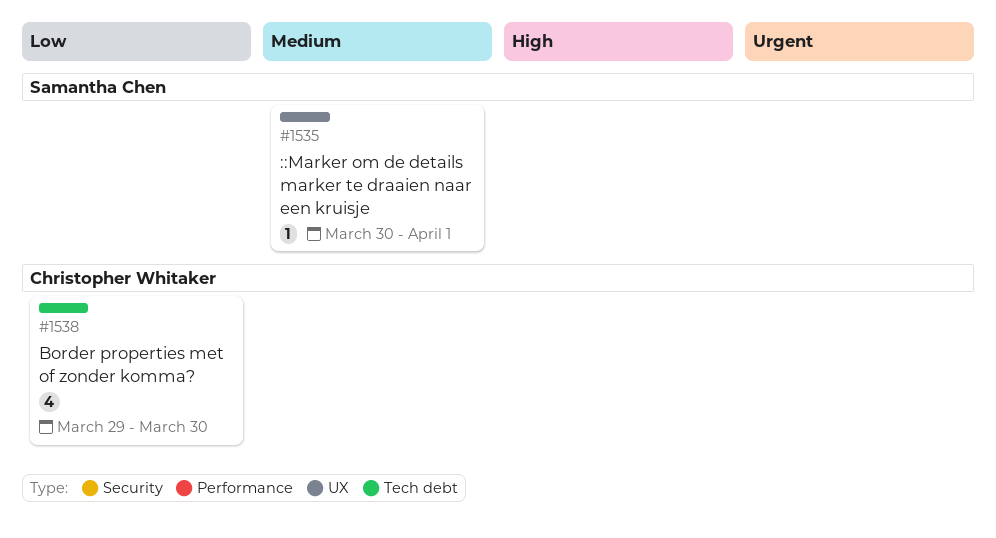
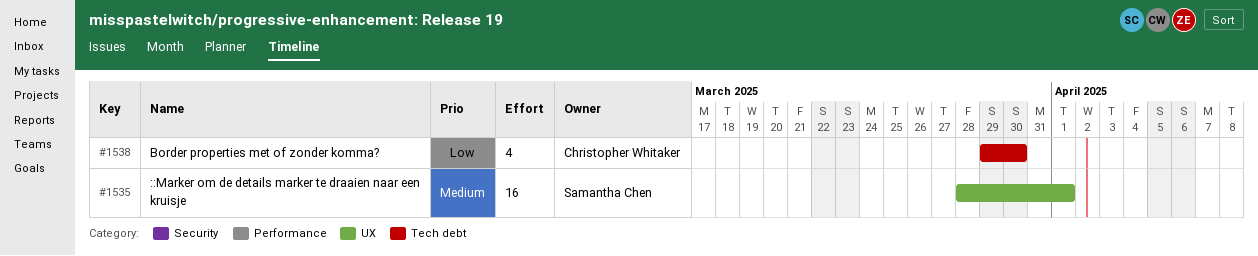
#1535, estimate: 1 -> 16
#1535, start: Mar 30 -> Mar 28

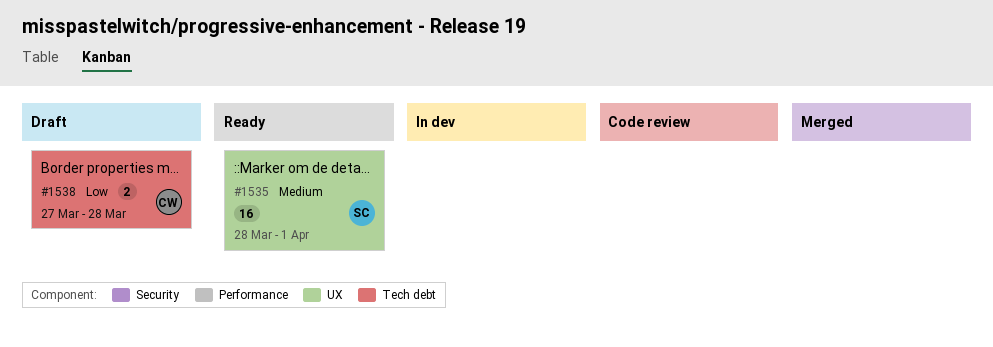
#1538, estimate: 4 -> 2
#1538, start: Mar 29 -> Mar 27
#1538, due: Mar 30 -> Mar 28

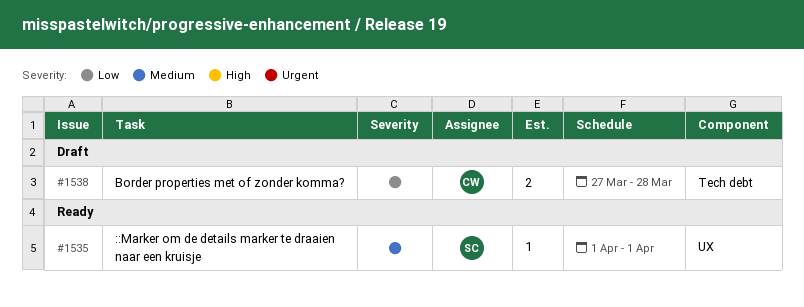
#1535, estimate: 16 -> 1
#1535, start: Mar 28 -> Apr 1

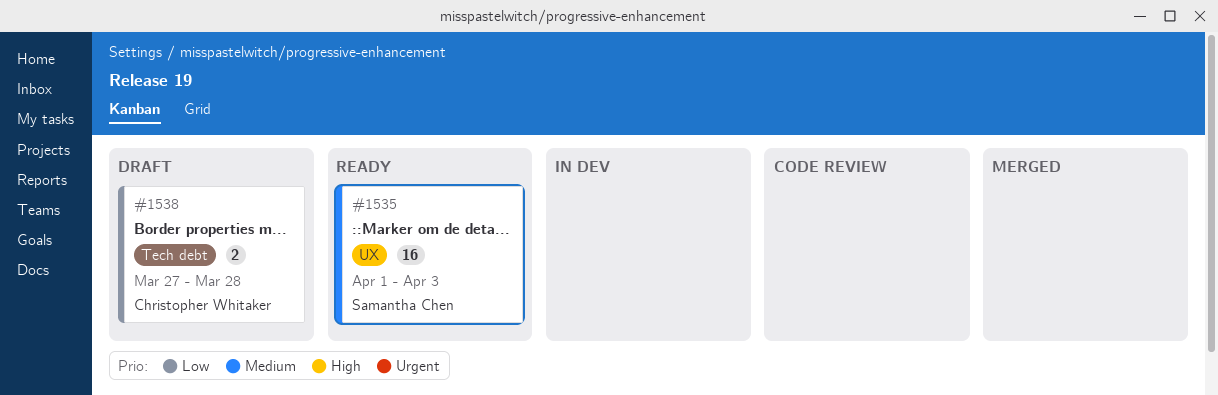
#1535, estimate: 1 -> 16
#1535, due: Apr 1 -> Apr 3

